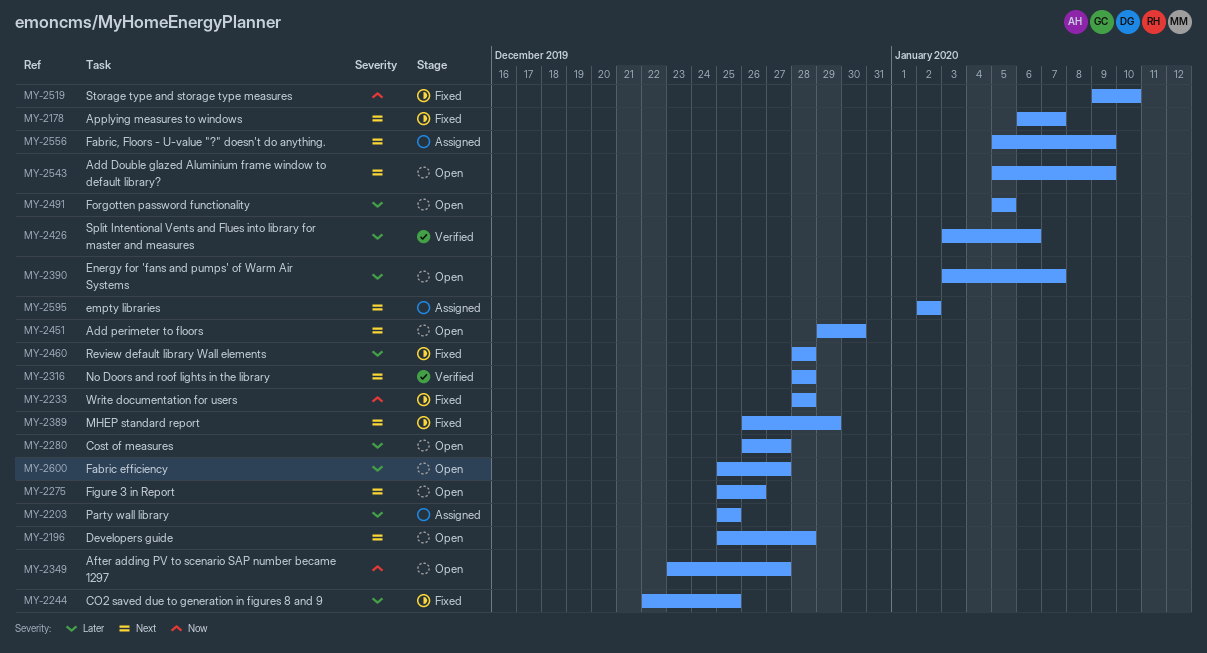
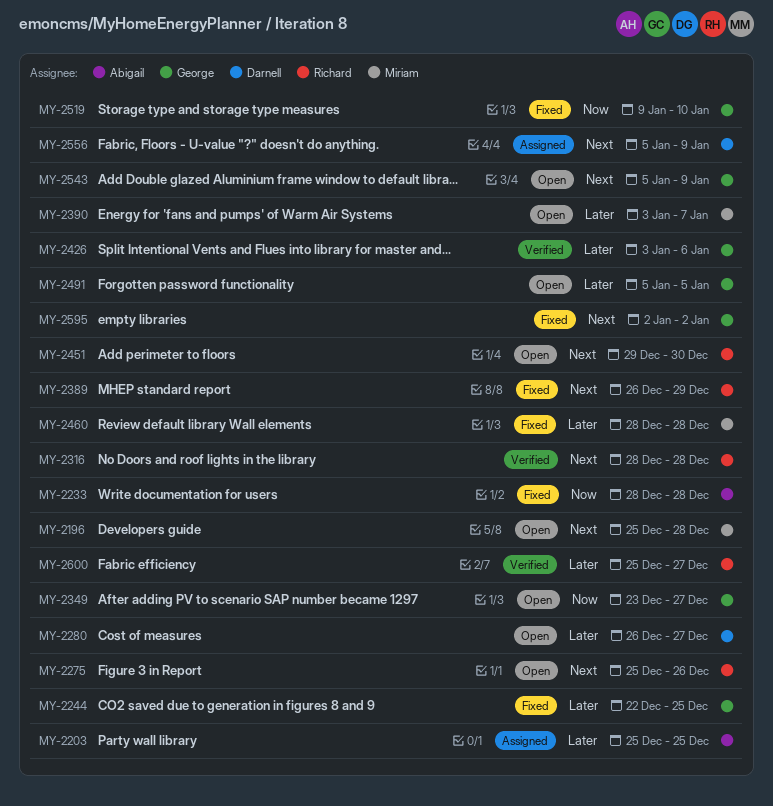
MY-2178: present -> none
MY-2595, status: Assigned -> Fixed
MY-2600, status: Open -> Verified

